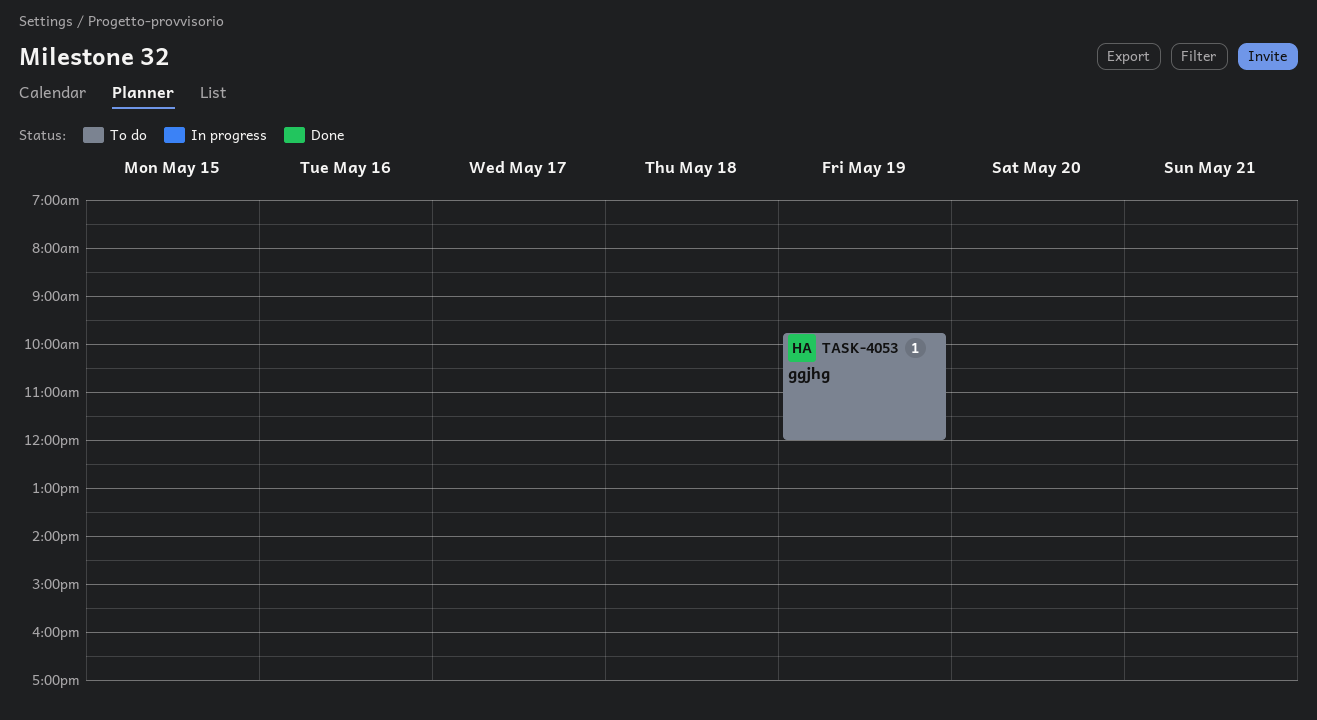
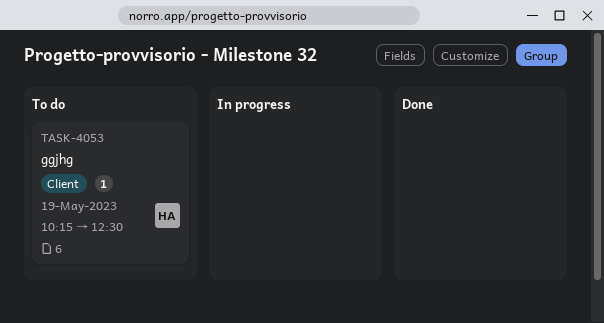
TASK-4053, begins: 09:45 -> 10:15
TASK-4053, ends: 12:00 -> 12:30

